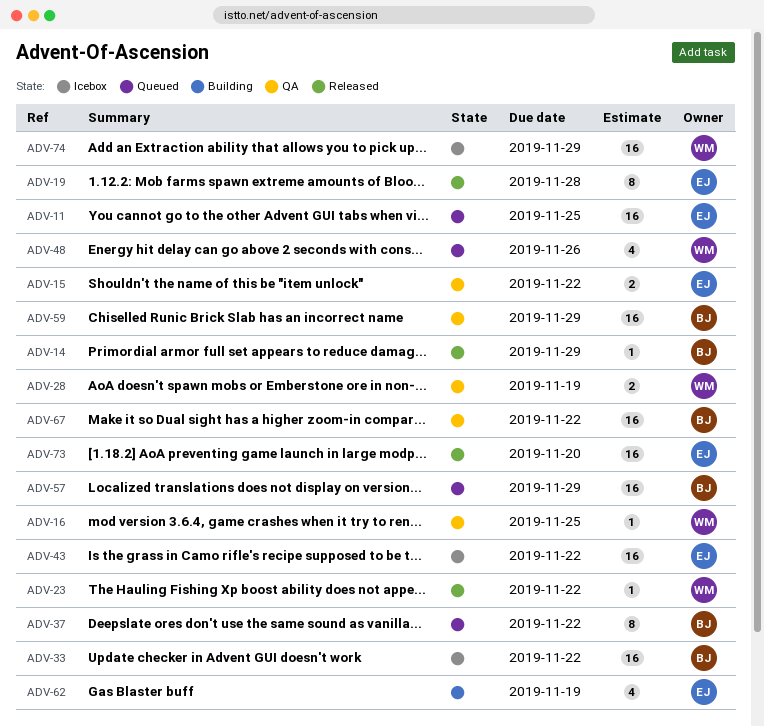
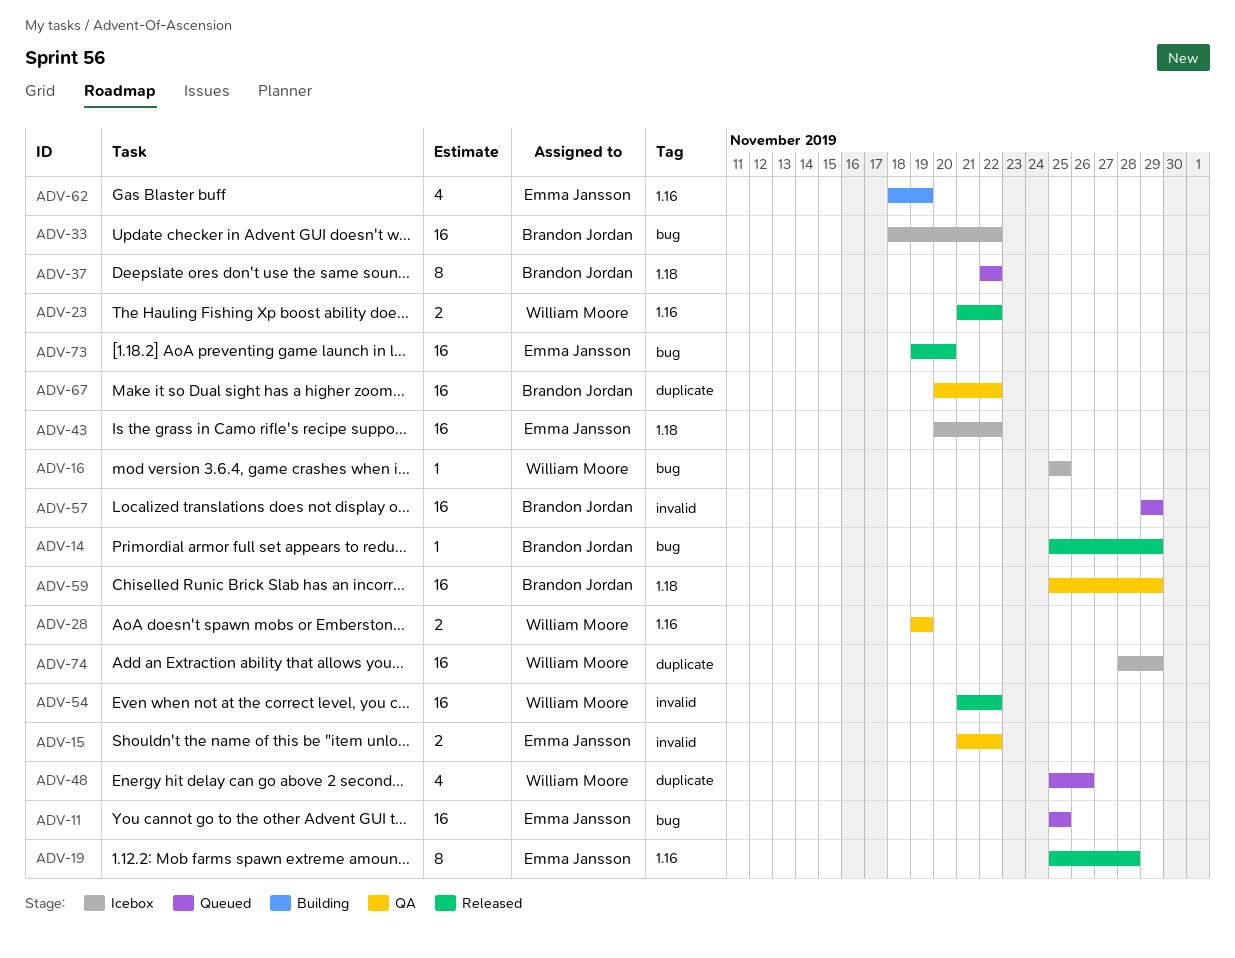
ADV-16, status: QA -> Icebox
ADV-23, estimate: 1 -> 2
ADV-54: none -> present

